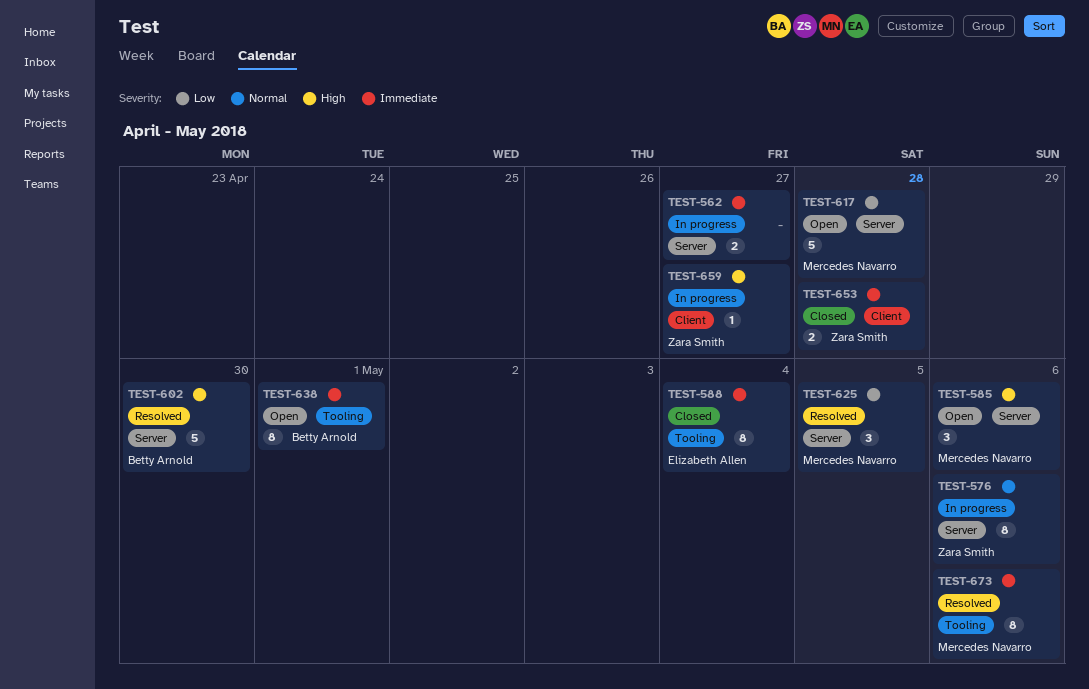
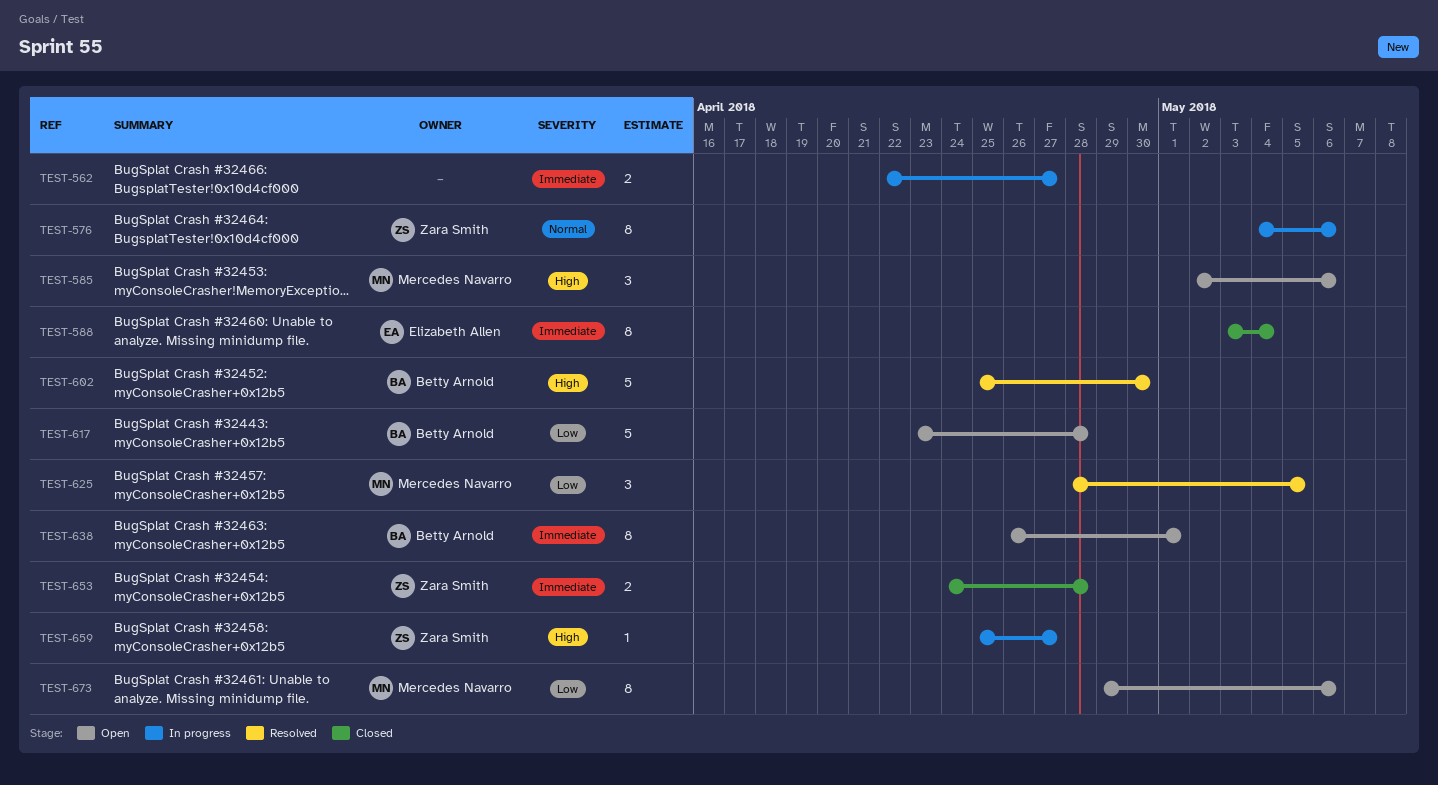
TEST-617, owner: Mercedes Navarro -> Betty Arnold
TEST-673, status: Resolved -> Open
TEST-673, priority: Immediate -> Low

